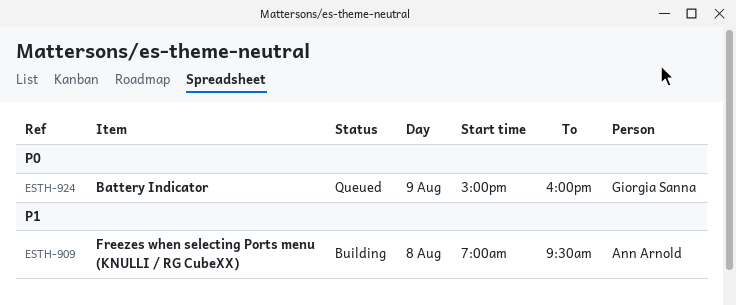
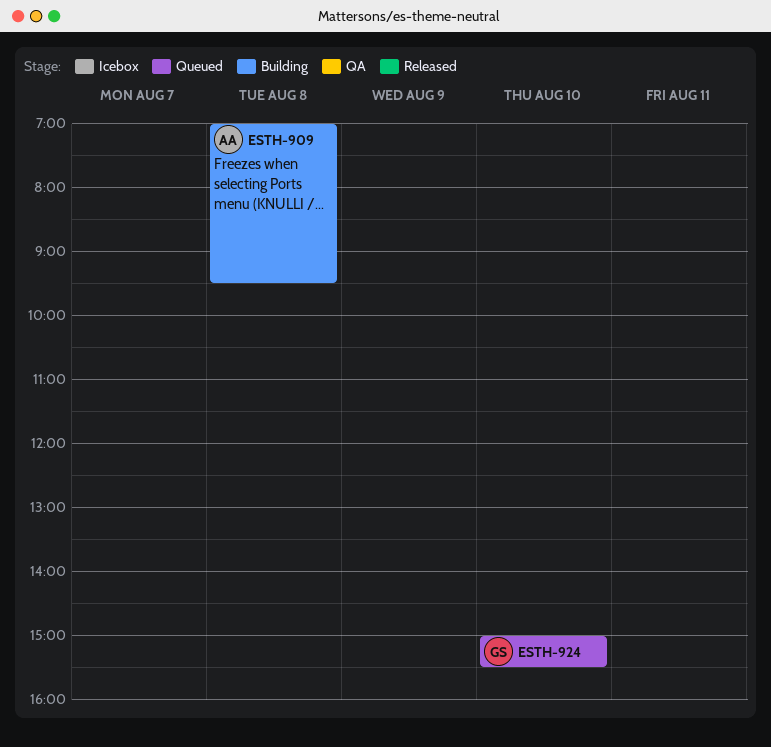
ESTH-924, day: Aug 9 -> Aug 10
ESTH-924, ends: 16:00 -> 15:30

